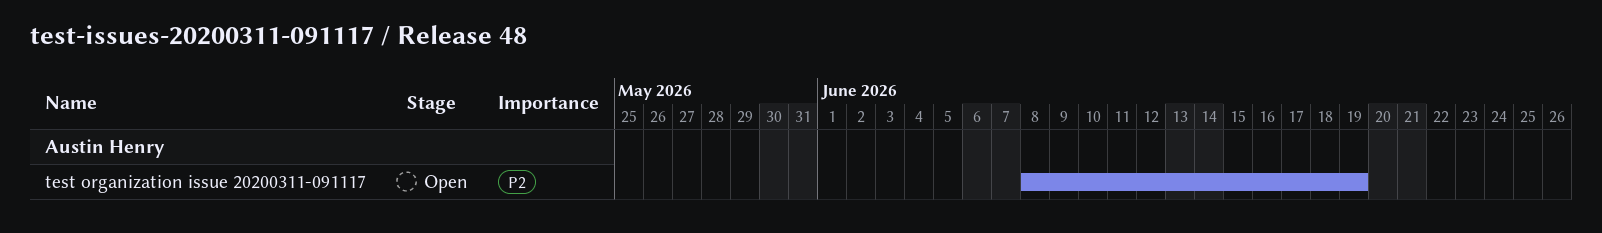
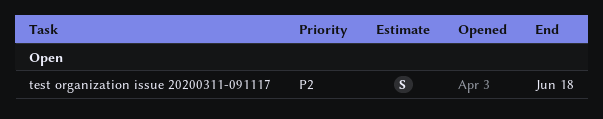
test organization issue 20200311-091117, due: Jun 19 -> Jun 18

